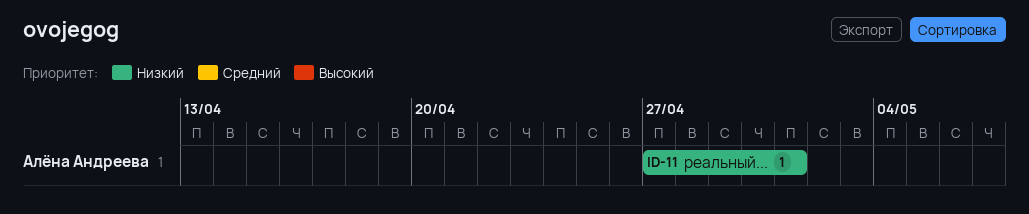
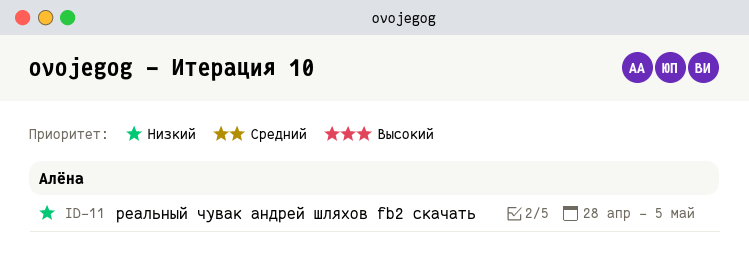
ID-11, start: Apr 27 -> Apr 28
ID-11, due: May 1 -> May 5

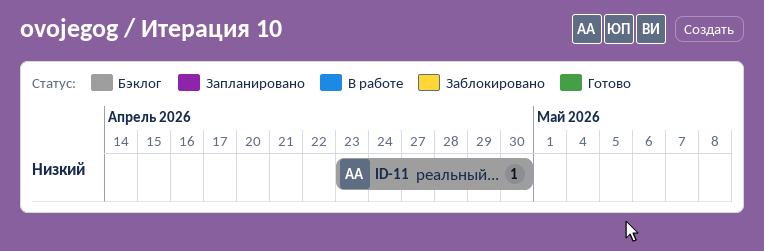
ID-11, start: Apr 28 -> Apr 23
ID-11, due: May 5 -> Apr 30

